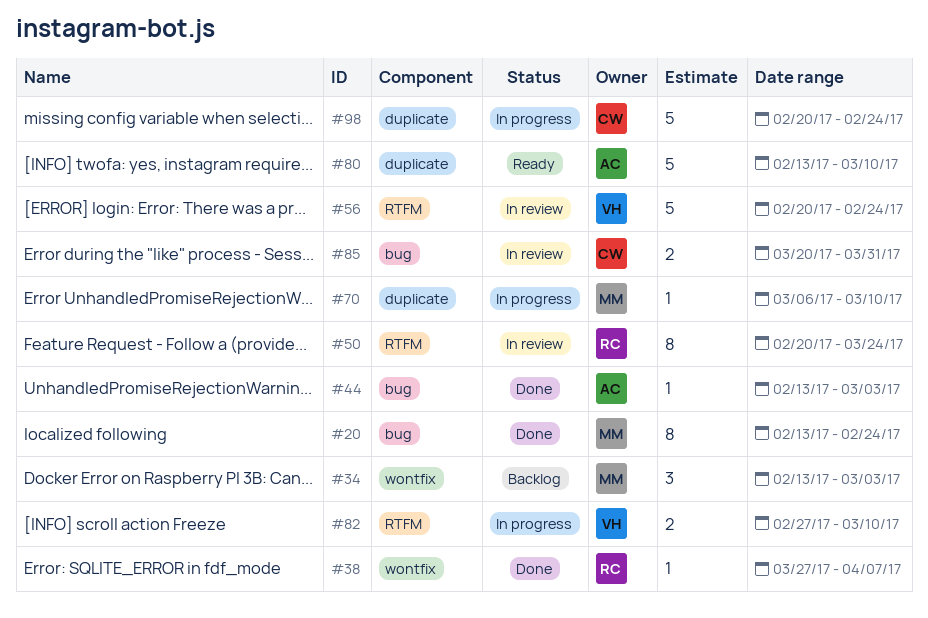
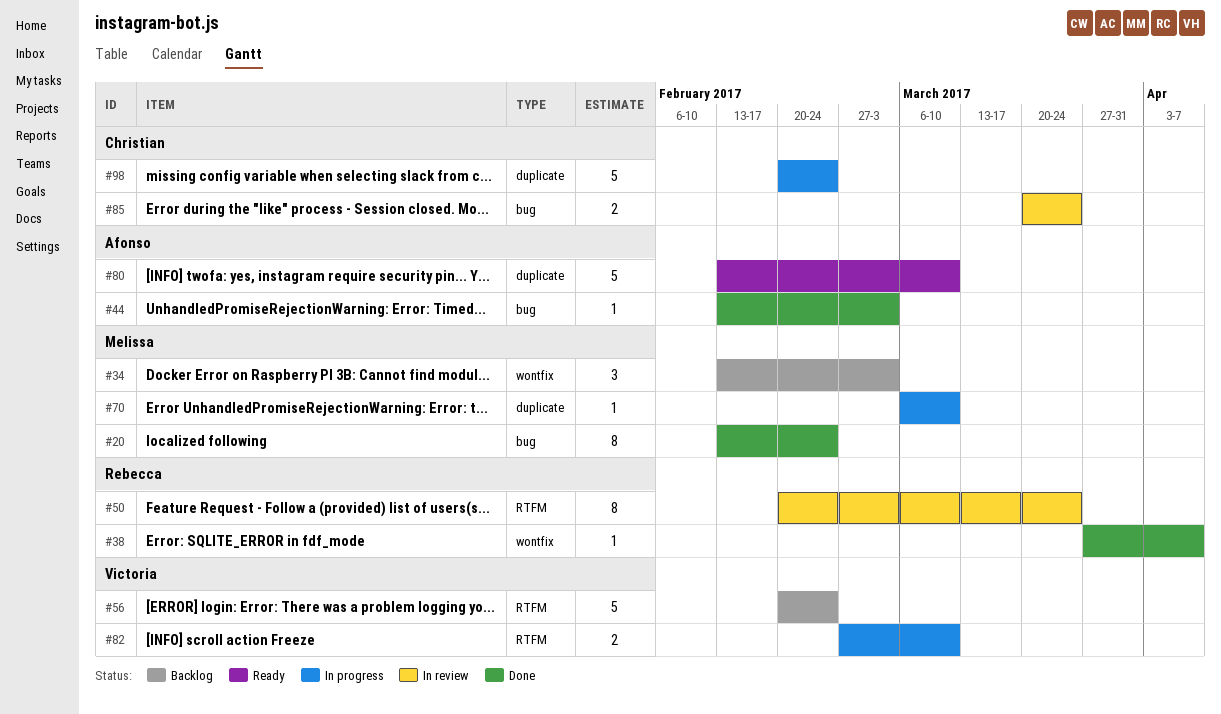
#56, status: In review -> Backlog
#85, due: Mar 31 -> Mar 24

